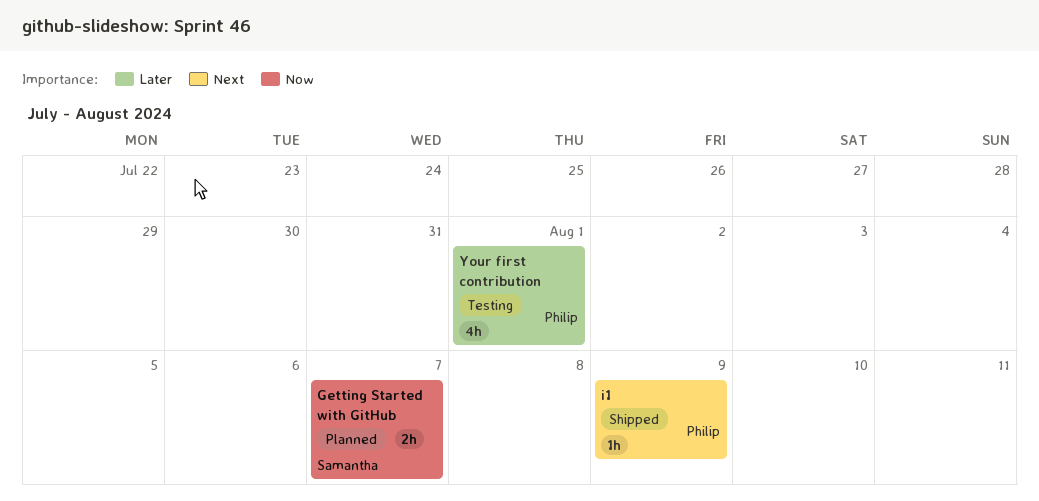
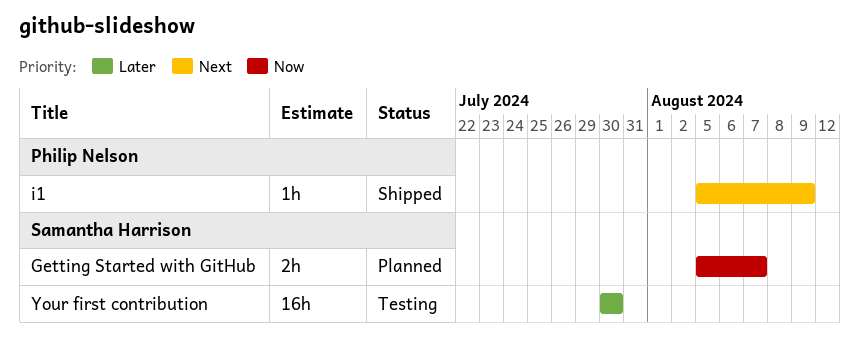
Your first contribution, owner: Philip Nelson -> Samantha Harrison
Your first contribution, estimate: 4h -> 16h
Your first contribution, due: Aug 1 -> Jul 30

